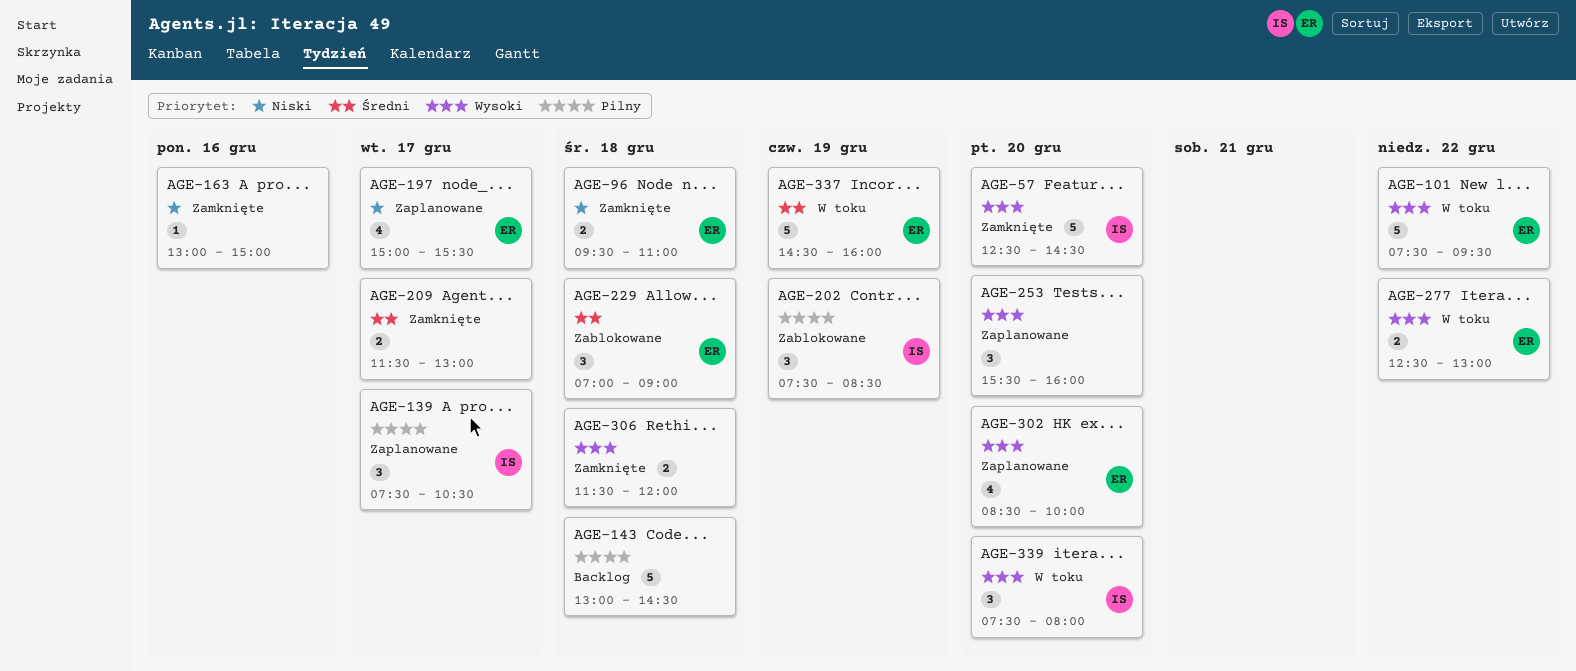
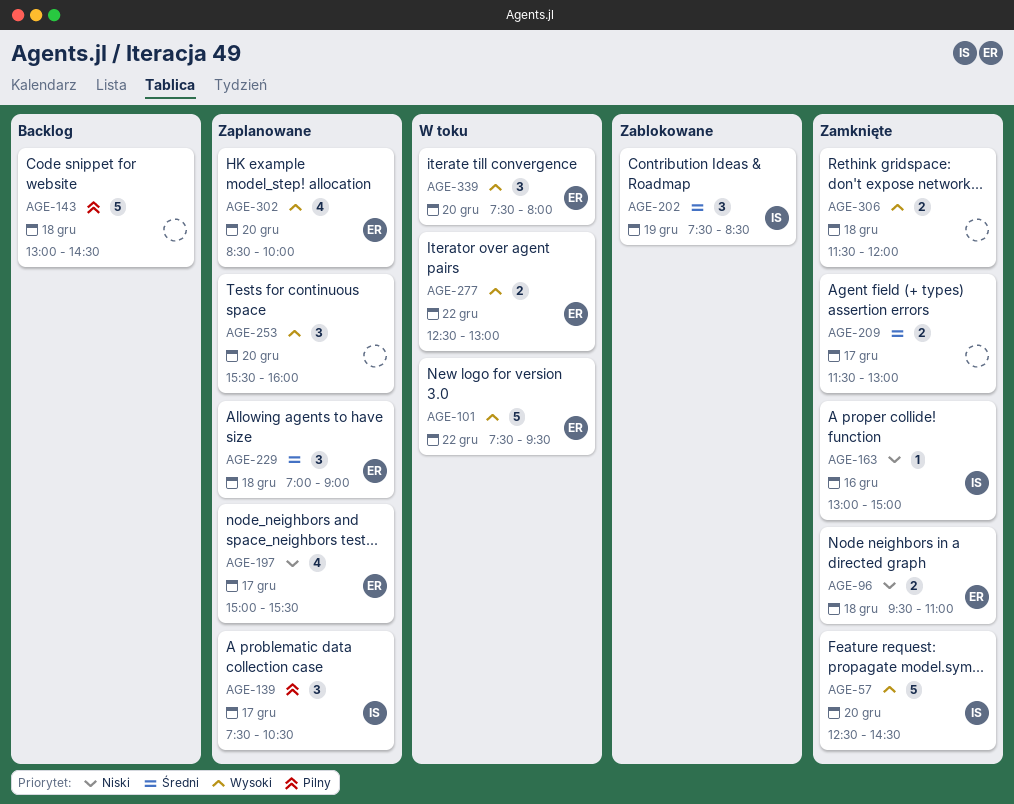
AGE-163, owner: none -> IS
AGE-202, priority: Pilny -> Średni
AGE-229, status: Zablokowane -> Zaplanowane
AGE-337: present -> none
AGE-339, owner: IS -> ER

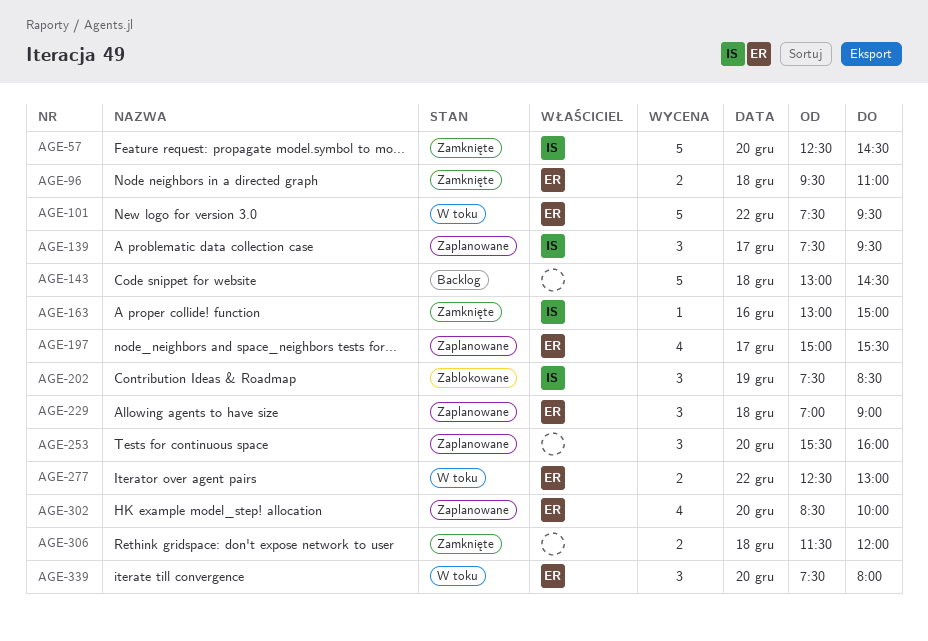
AGE-139, ends: 10:30 -> 09:30
AGE-209: present -> none

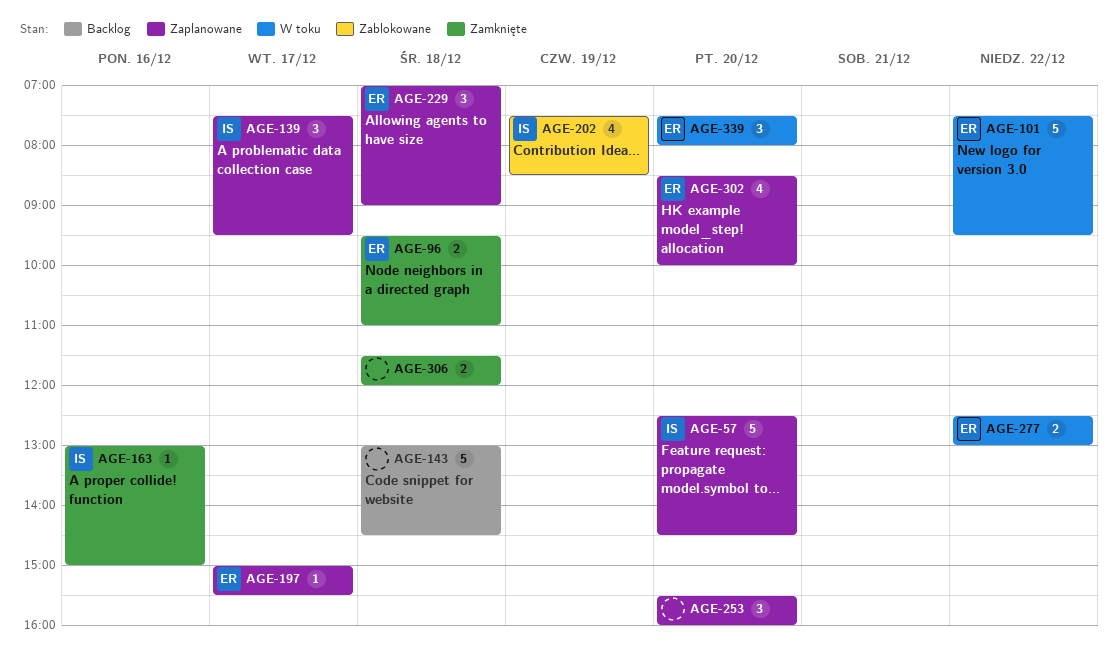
AGE-57, status: Zamknięte -> Zaplanowane
AGE-197, estimate: 4 -> 1
AGE-202, estimate: 3 -> 4

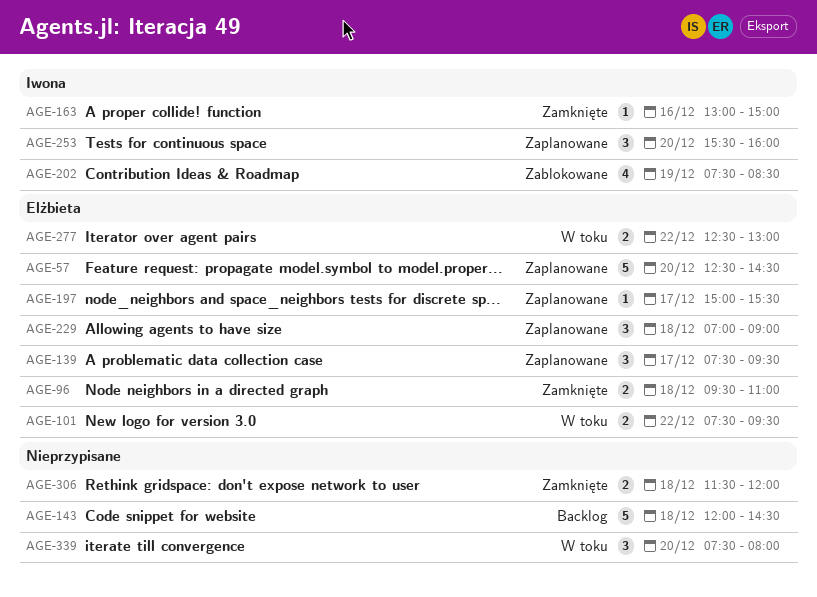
AGE-57, owner: Iwona -> Elżbieta
AGE-101, estimate: 5 -> 2
AGE-139, owner: Iwona -> Elżbieta
AGE-143, begins: 13:00 -> 12:00
AGE-253, owner: none -> Iwona
AGE-302: present -> none
AGE-339, owner: Elżbieta -> none

